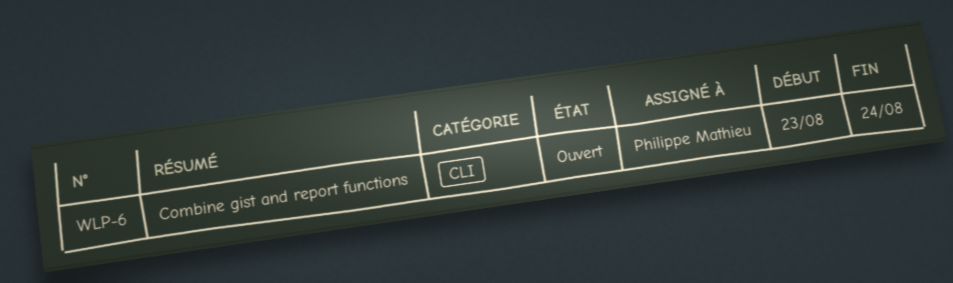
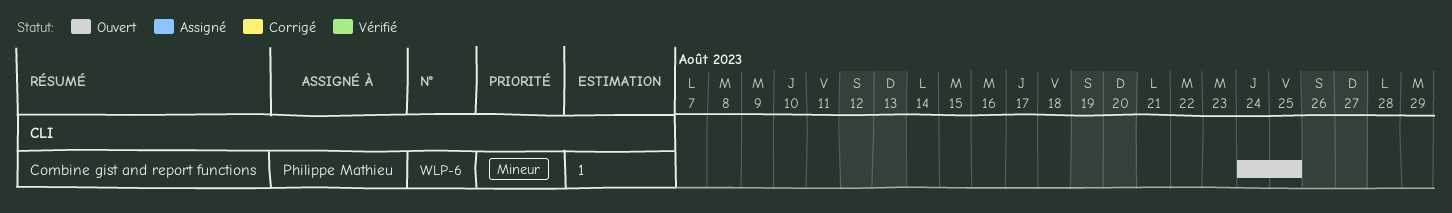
WLP-6, start: Aug 23 -> Aug 24
WLP-6, due: Aug 24 -> Aug 25

